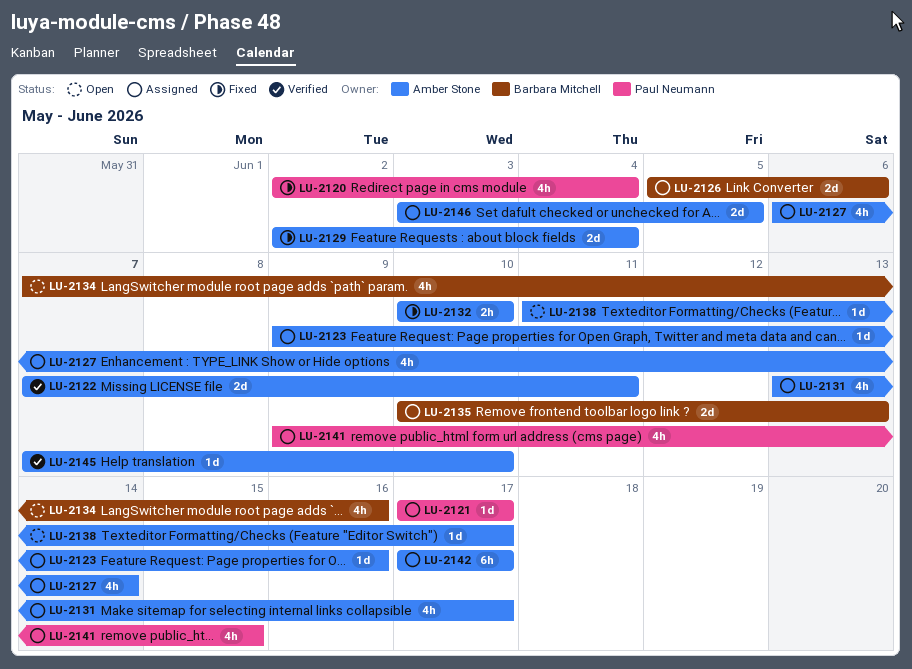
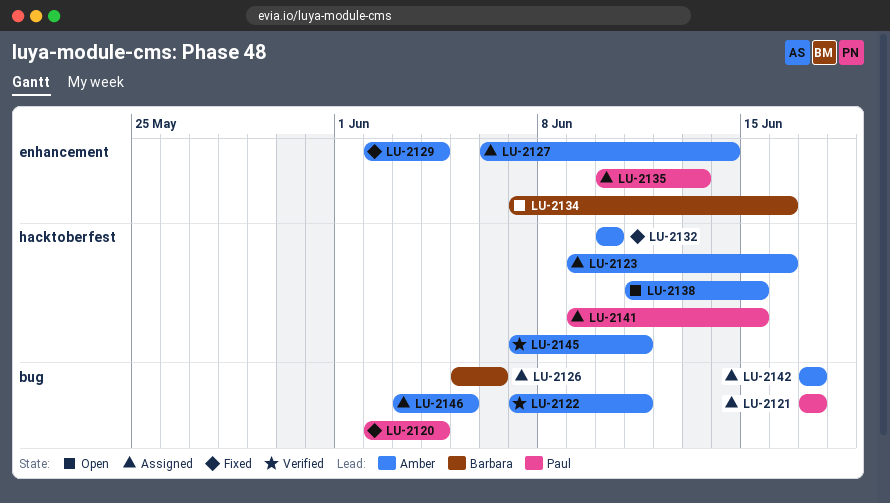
LU-2131: present -> none
LU-2135, owner: Barbara Mitchell -> Paul Neumann
LU-2138, due: Jun 17 -> Jun 15
LU-2145, due: Jun 10 -> Jun 11

